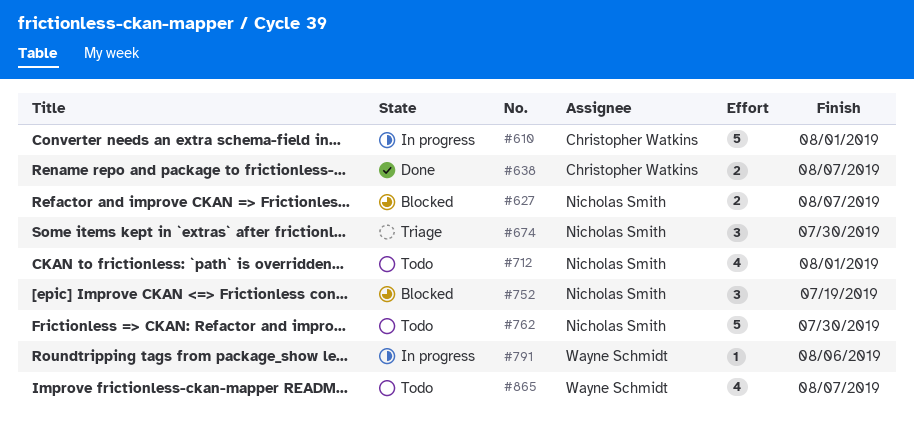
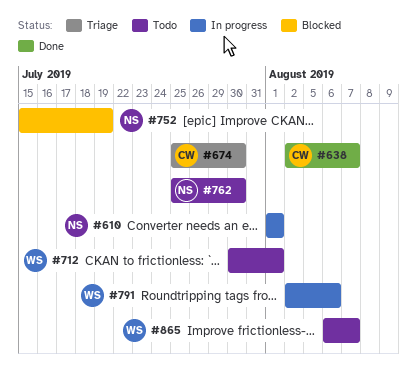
#610, owner: Christopher Watkins -> Nicholas Smith
#627: present -> none
#674, owner: Nicholas Smith -> Christopher Watkins
#712, owner: Nicholas Smith -> Wayne Schmidt

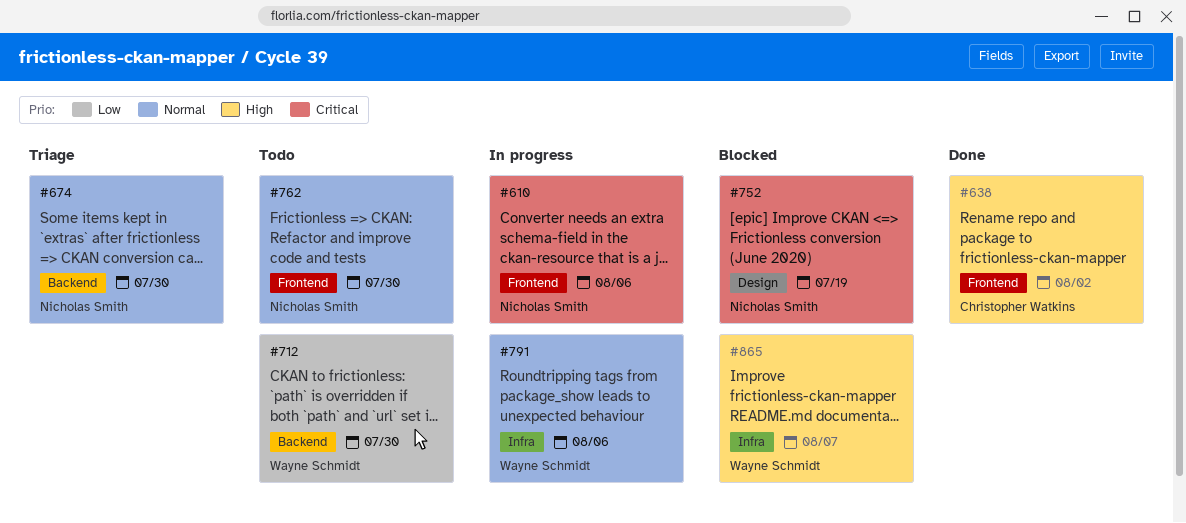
#610, due: Aug 1 -> Aug 6
#638, due: Aug 7 -> Aug 2
#674, owner: Christopher Watkins -> Nicholas Smith
#712, due: Aug 1 -> Jul 30
#865, status: Todo -> Blocked

